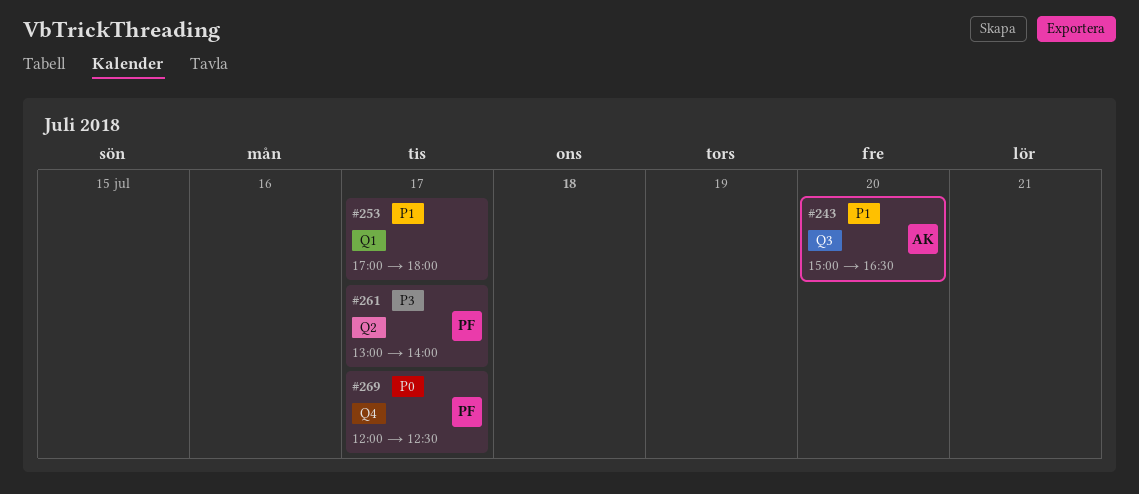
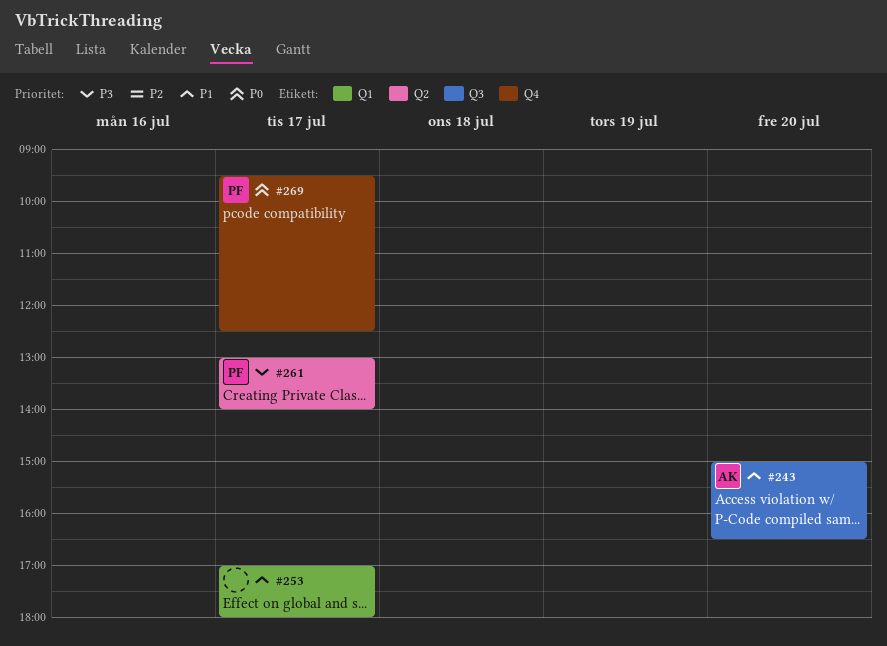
#269, begins: 12:00 -> 09:30

